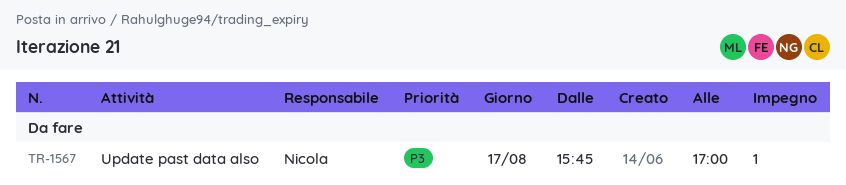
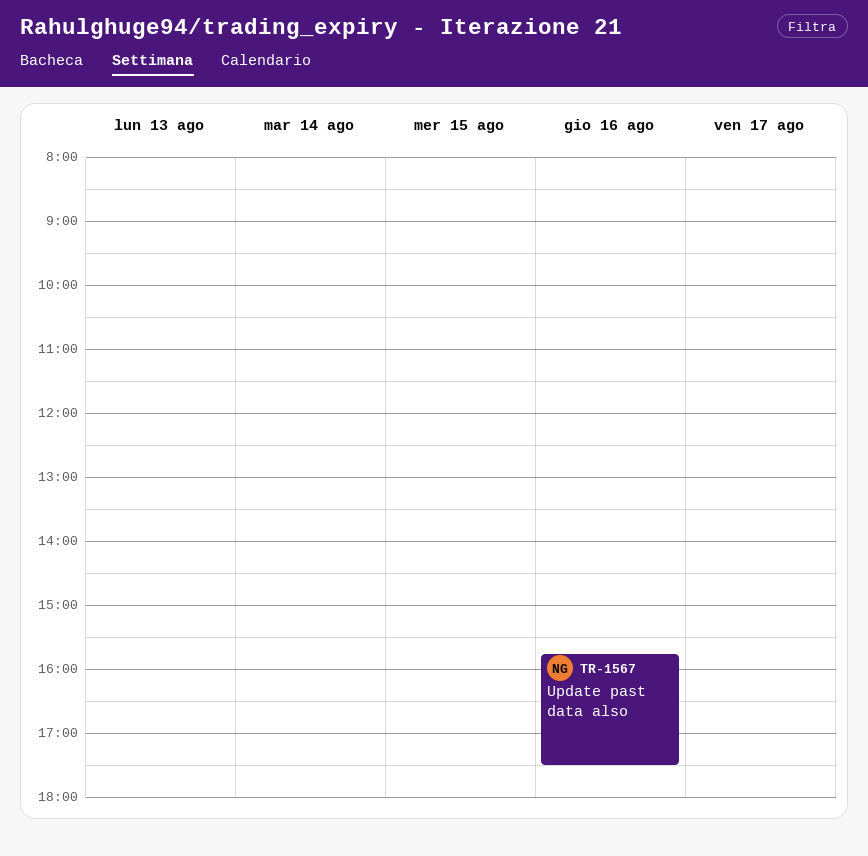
TR-1567, day: Aug 17 -> Aug 16
TR-1567, ends: 17:00 -> 17:30

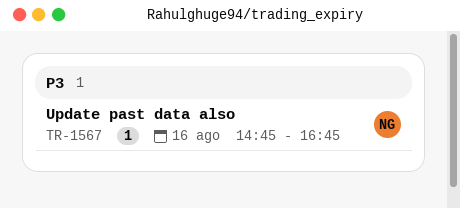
TR-1567, begins: 15:45 -> 14:45
TR-1567, ends: 17:30 -> 16:45

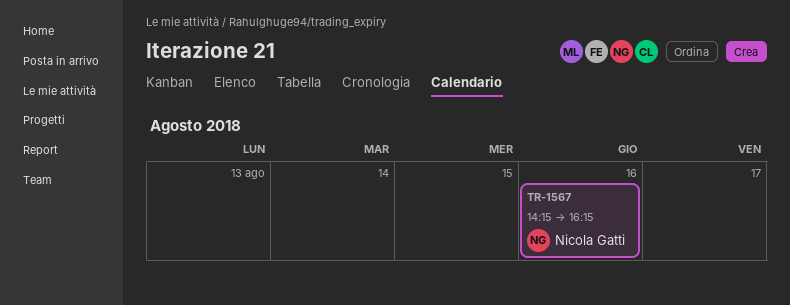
TR-1567, begins: 14:45 -> 14:15
TR-1567, ends: 16:45 -> 16:15

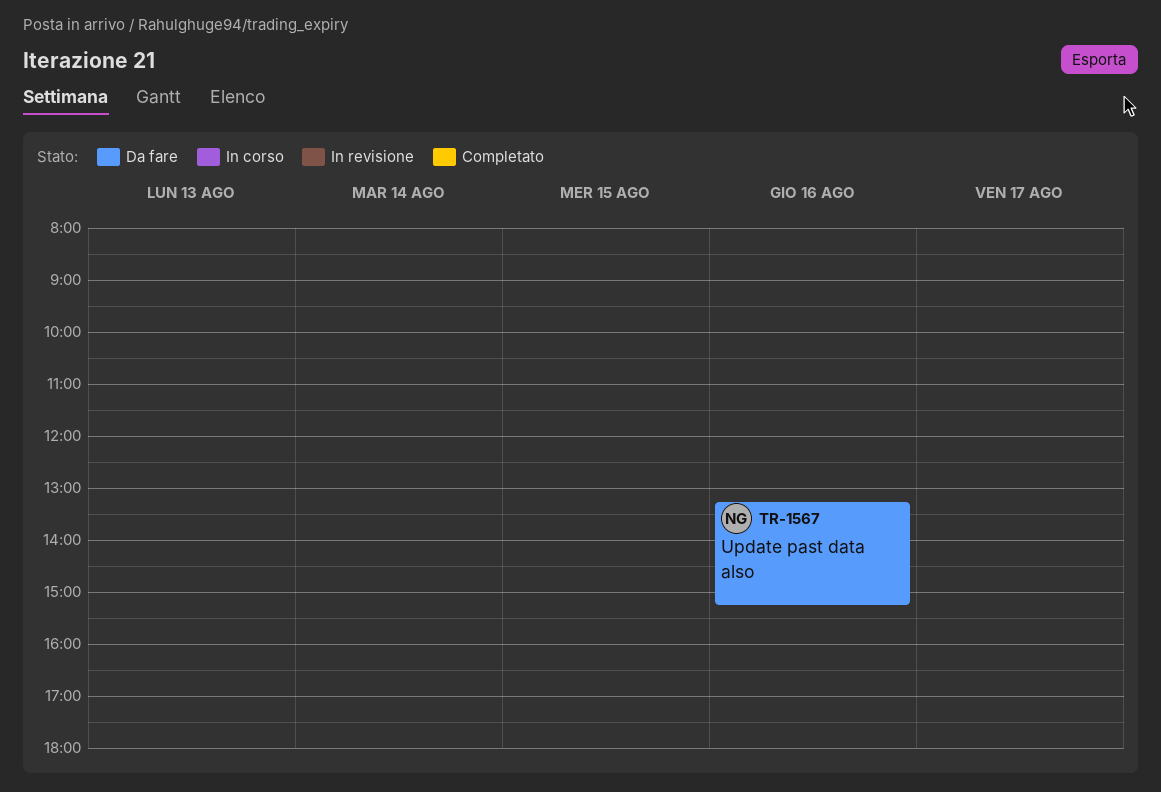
TR-1567, begins: 14:15 -> 13:15
TR-1567, ends: 16:15 -> 15:15

